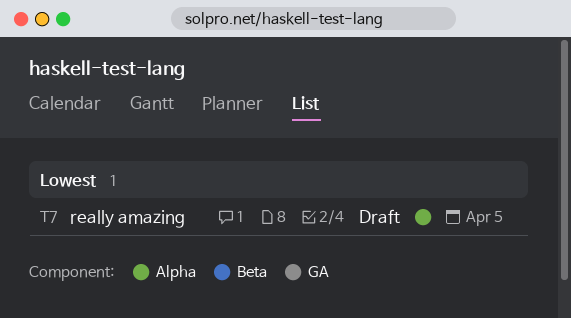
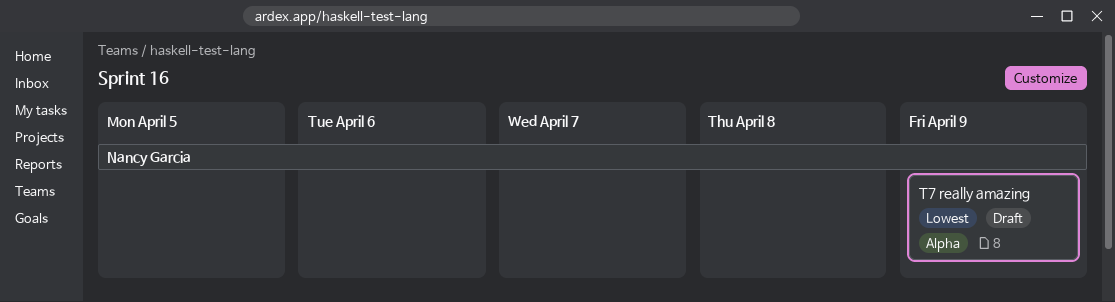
T7, due: Apr 5 -> Apr 9

